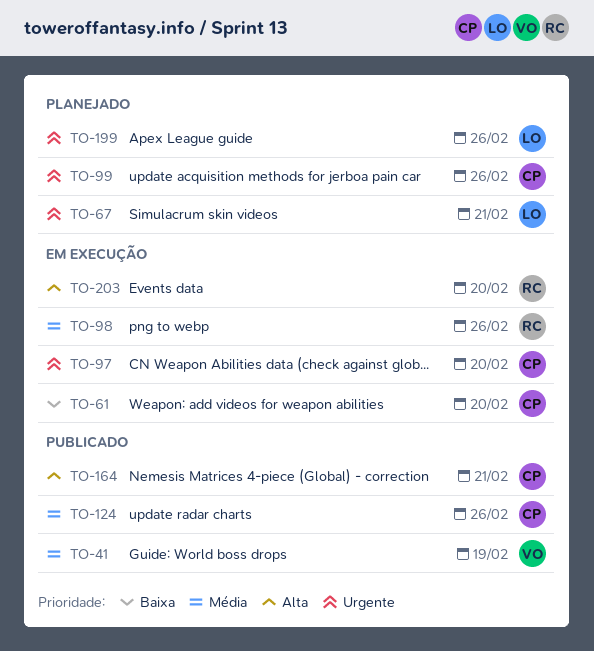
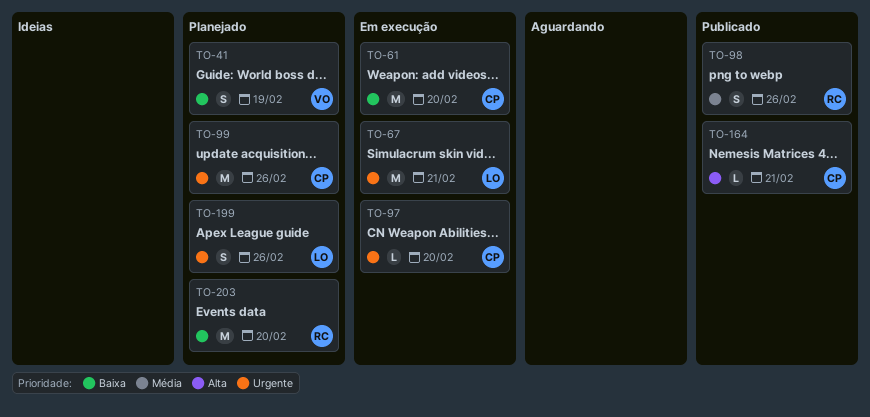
TO-41, status: Publicado -> Planejado
TO-41, priority: Média -> Baixa
TO-67, status: Planejado -> Em execução
TO-98, status: Em execução -> Publicado
TO-124: present -> none
TO-203, status: Em execução -> Planejado
TO-203, priority: Alta -> Baixa

